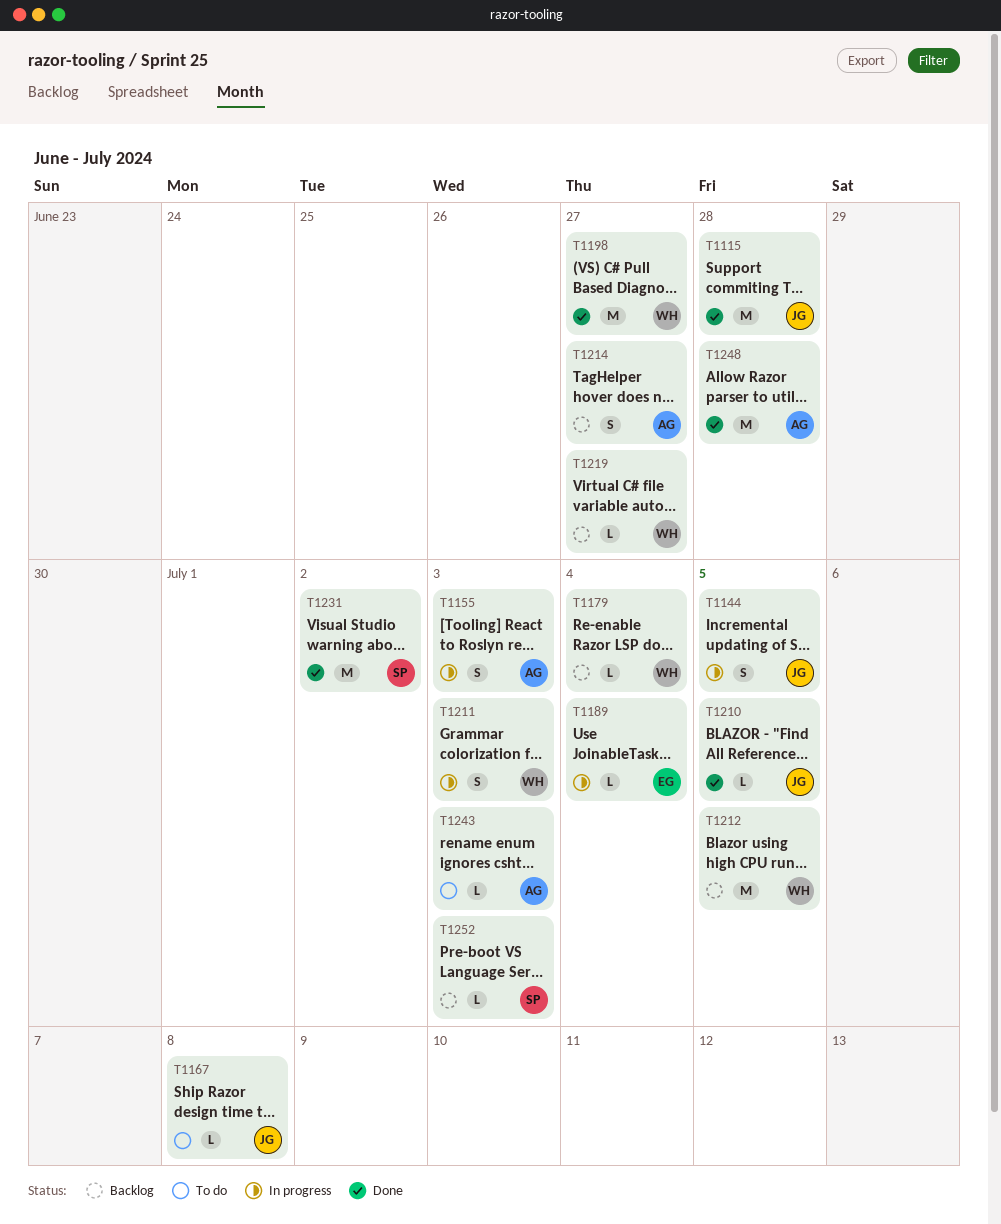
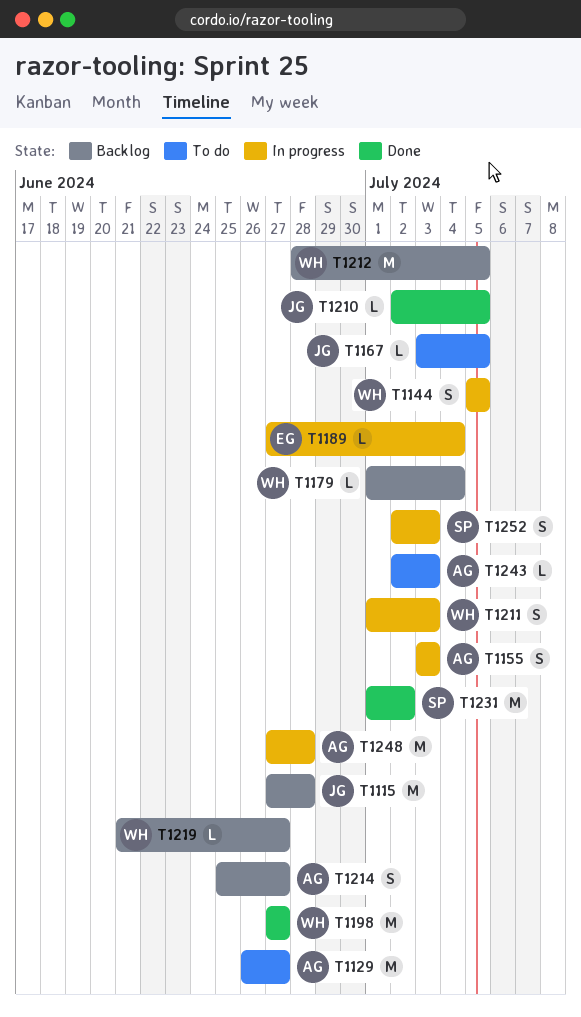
T1115, status: Done -> Backlog
T1129: none -> present
T1144, owner: JG -> WH
T1167, due: Jul 8 -> Jul 5
T1248, status: Done -> In progress
T1252, status: Backlog -> In progress
T1252, estimate: L -> S

